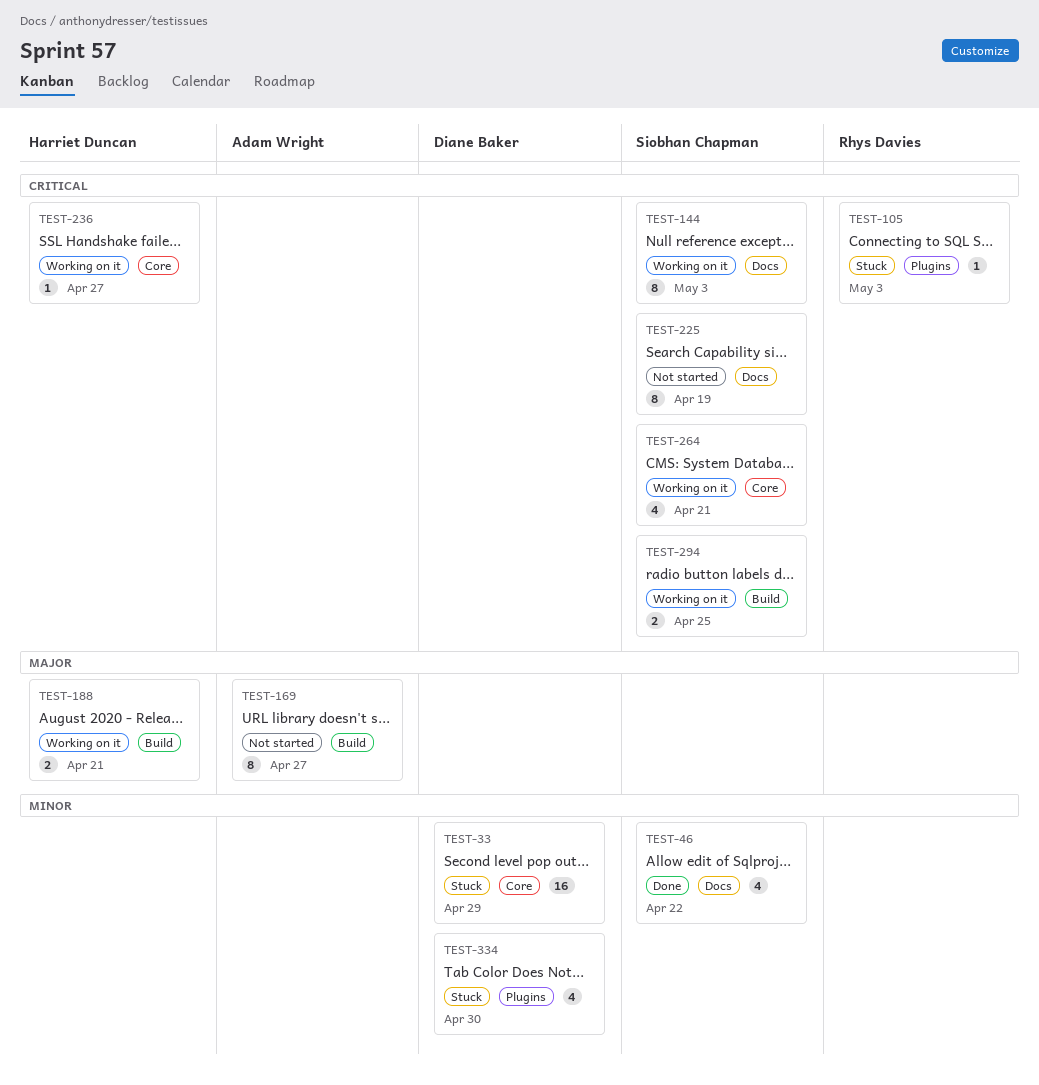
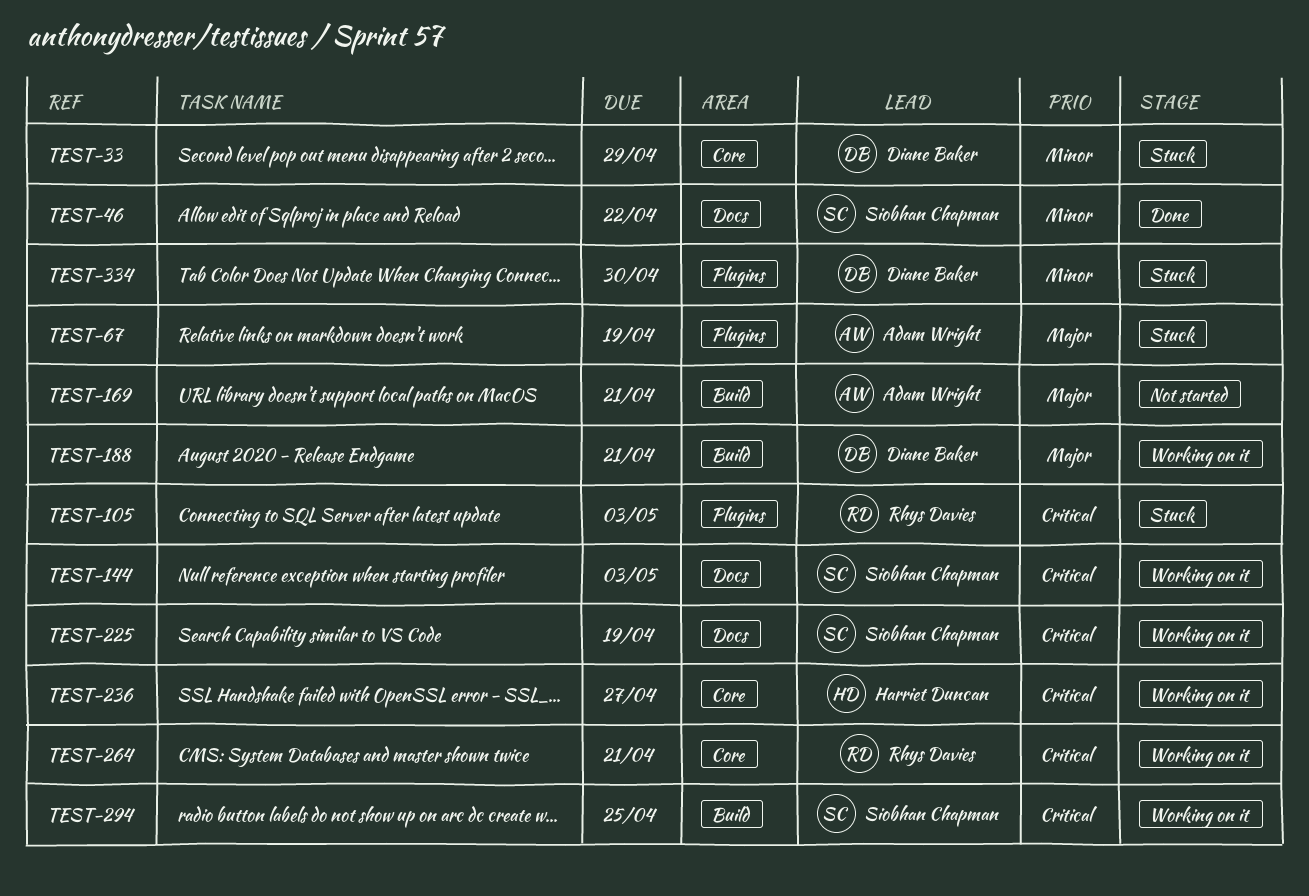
TEST-67: none -> present
TEST-169, due: Apr 27 -> Apr 21
TEST-188, owner: Harriet Duncan -> Diane Baker
TEST-225, status: Not started -> Working on it
TEST-264, owner: Siobhan Chapman -> Rhys Davies

